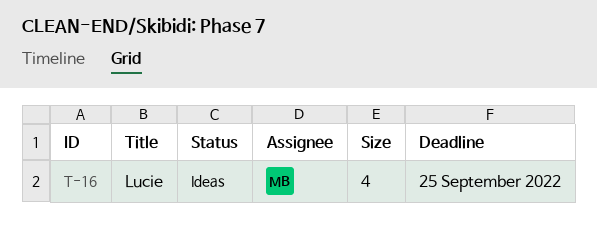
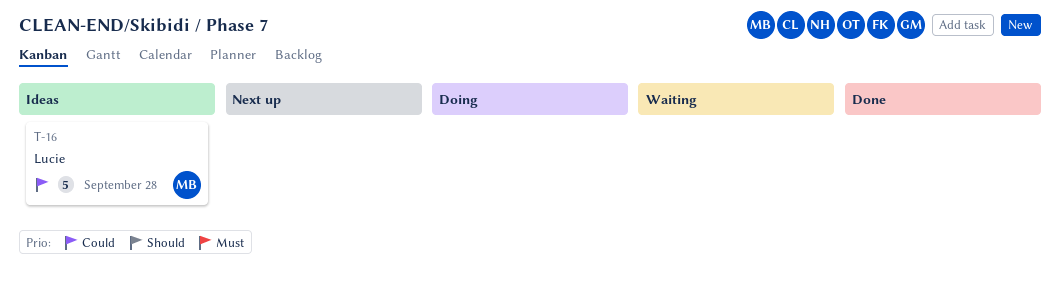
T-16, estimate: 4 -> 5
T-16, due: Sep 25 -> Sep 28

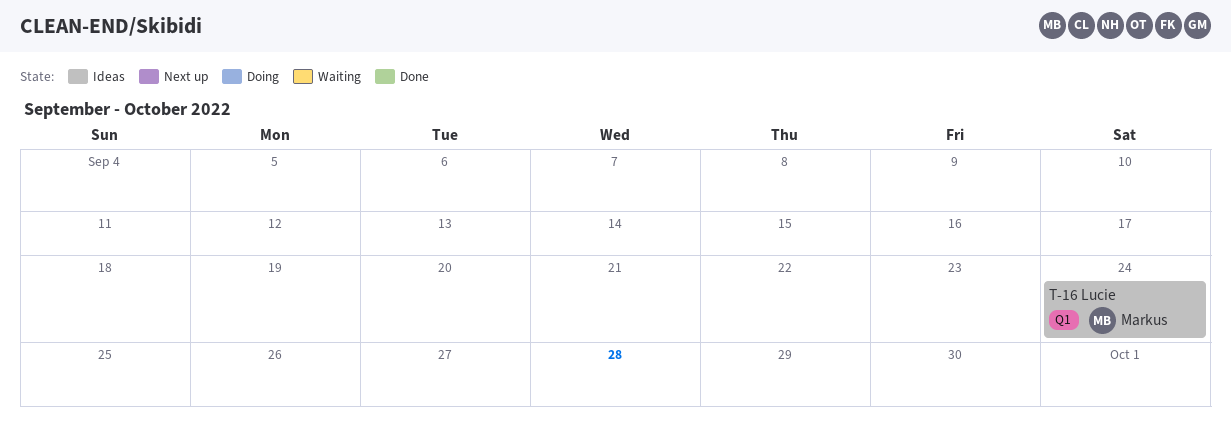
T-16, due: Sep 28 -> Sep 24

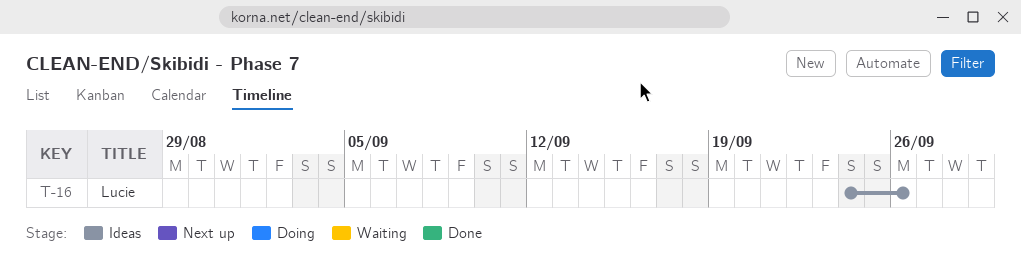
T-16, due: Sep 24 -> Sep 26

